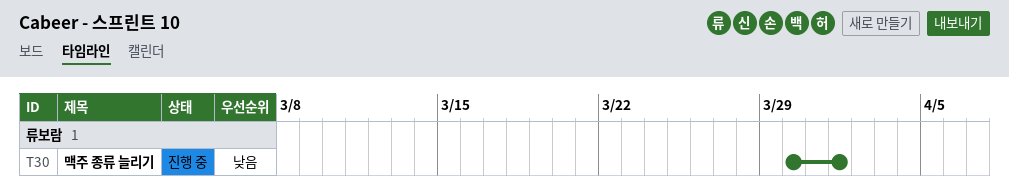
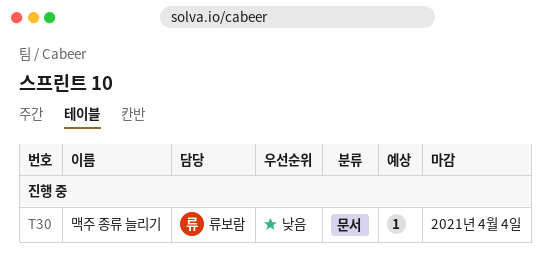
T30, due: Apr 1 -> Apr 4

